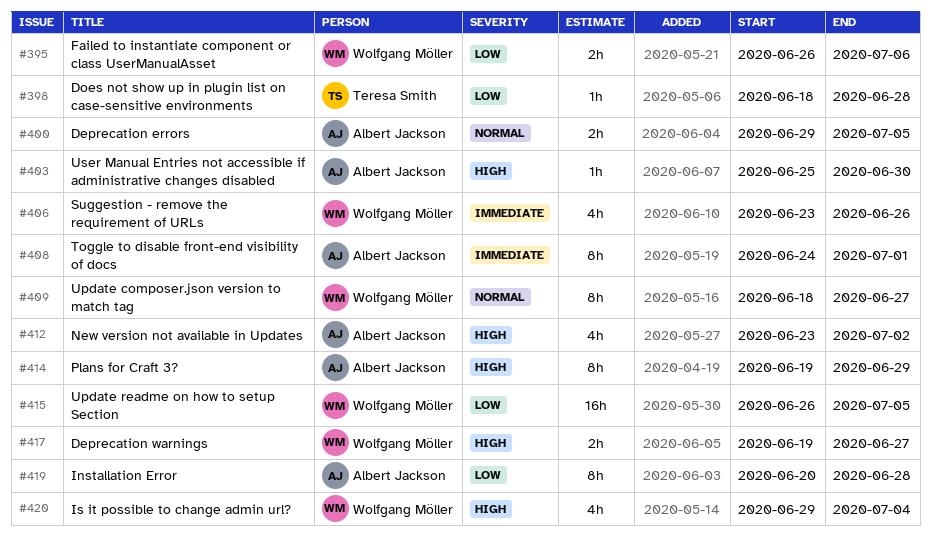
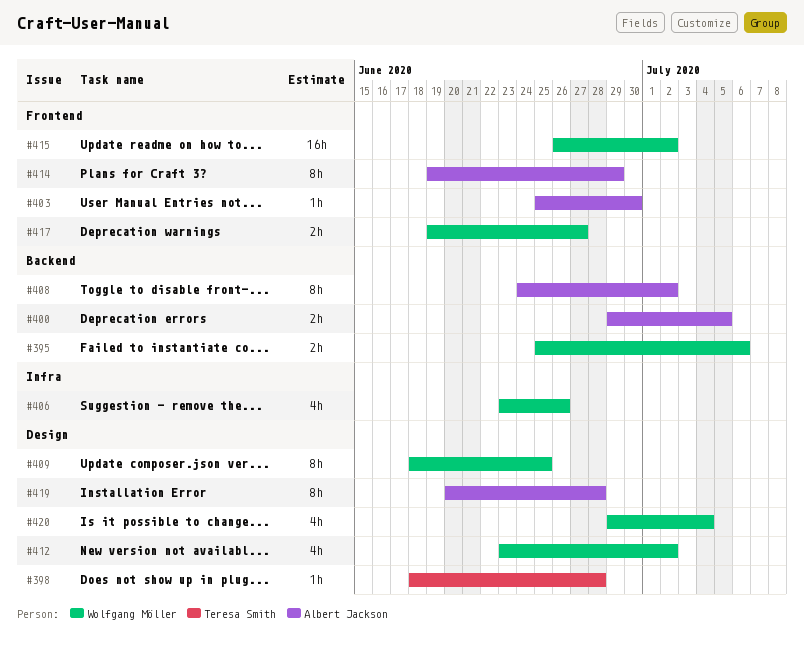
#395, start: Jun 26 -> Jun 25
#408, due: Jul 1 -> Jul 2
#409, due: Jun 27 -> Jun 25
#412, owner: Albert Jackson -> Wolfgang Möller
#415, due: Jul 5 -> Jul 2

